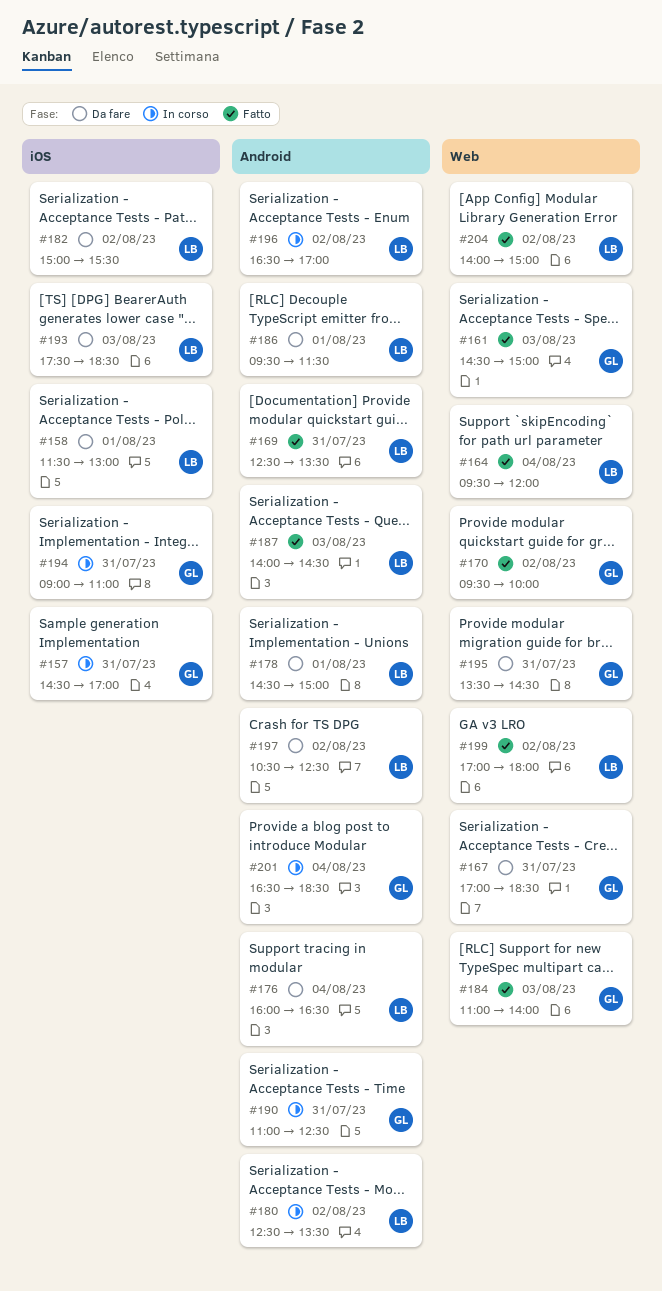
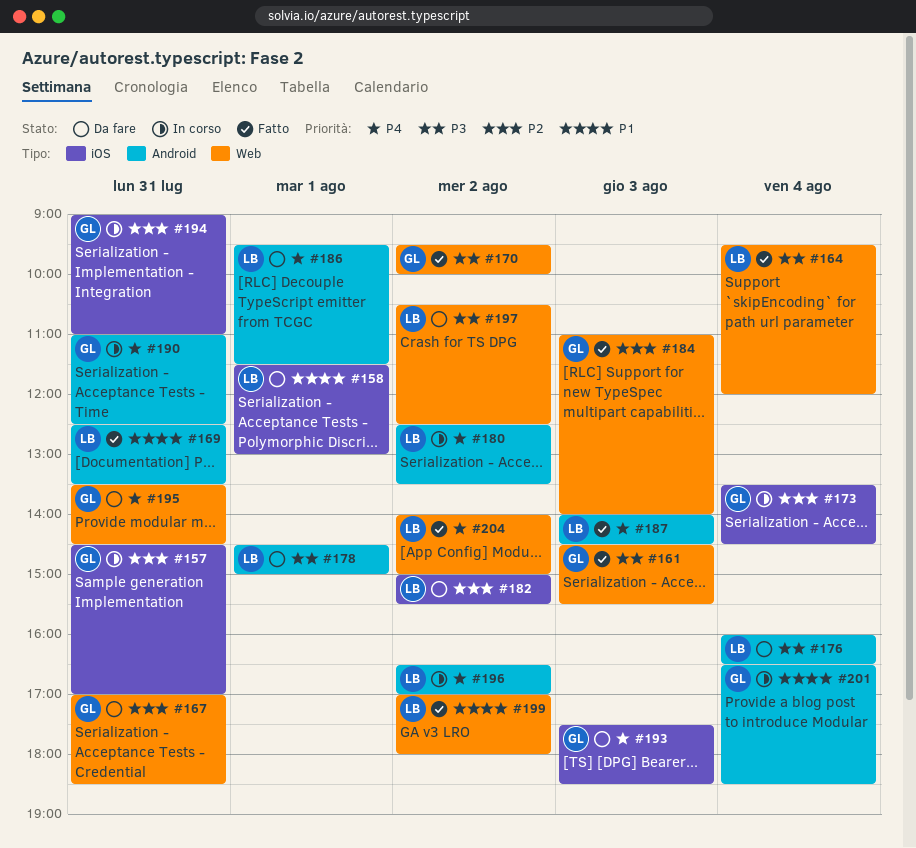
#161, ends: 15:00 -> 15:30
#173: none -> present
#193, owner: LB -> GL
#197, label: Android -> Web

